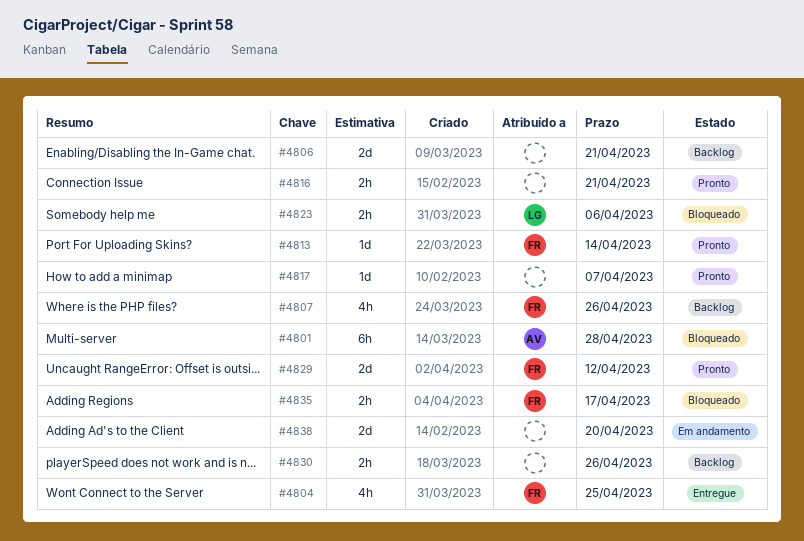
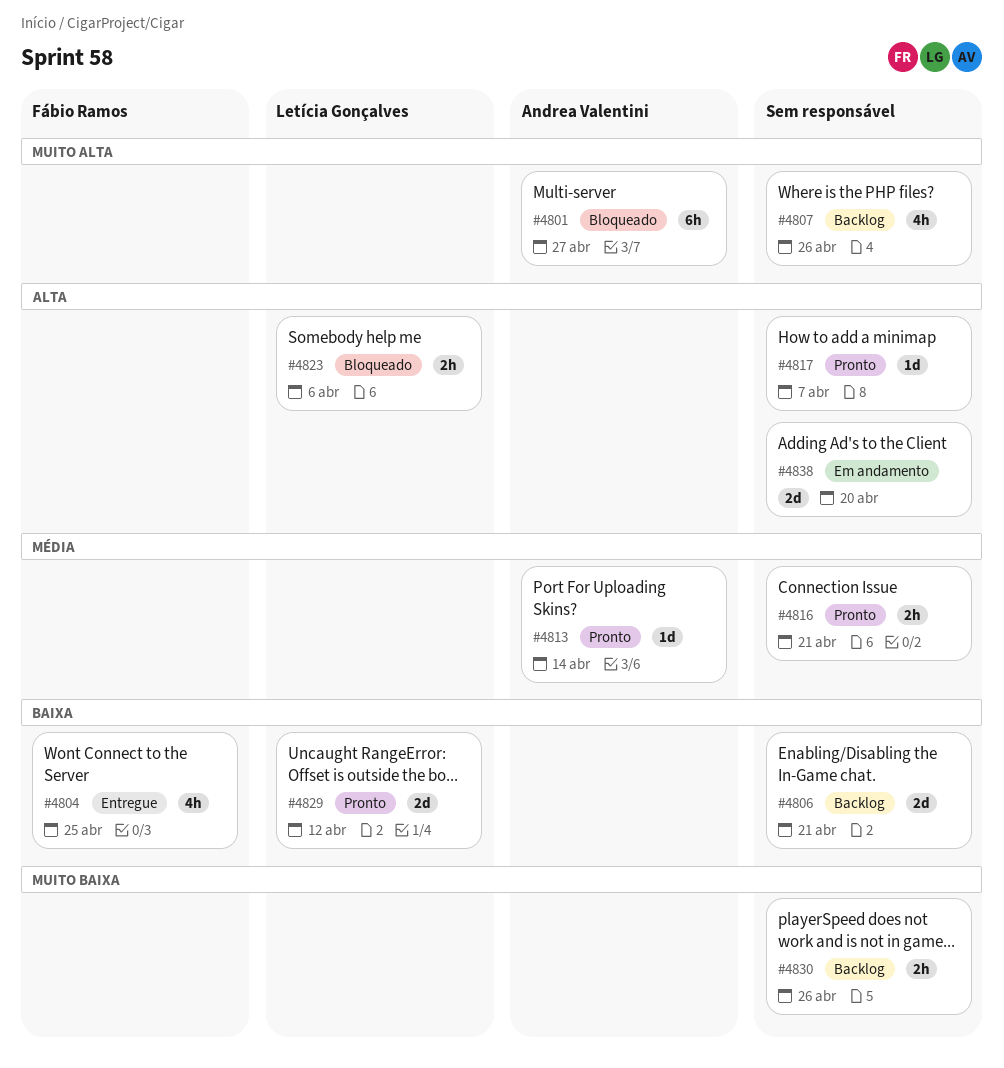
#4801, due: Apr 28 -> Apr 27
#4807, owner: Fábio Ramos -> none
#4813, owner: Fábio Ramos -> Andrea Valentini
#4829, owner: Fábio Ramos -> Letícia Gonçalves
#4835: present -> none

